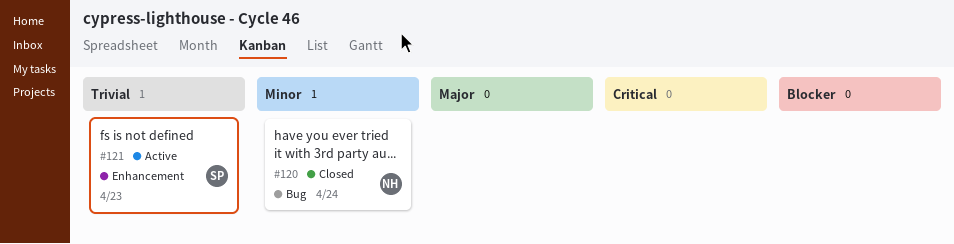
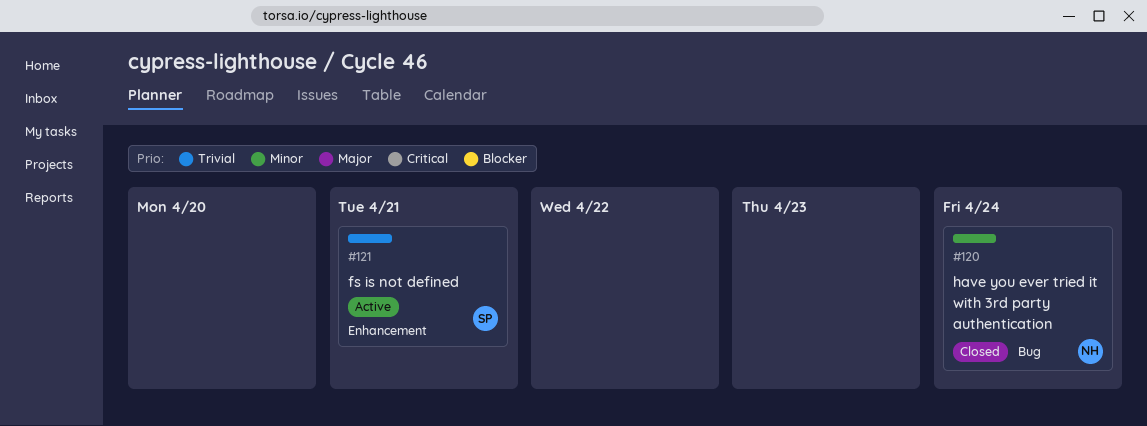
#121, due: Apr 23 -> Apr 21

